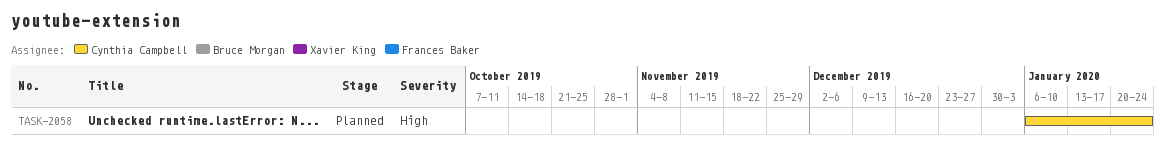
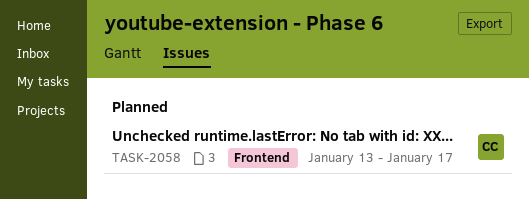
TASK-2058, start: Jan 6 -> Jan 13
TASK-2058, due: Jan 24 -> Jan 17

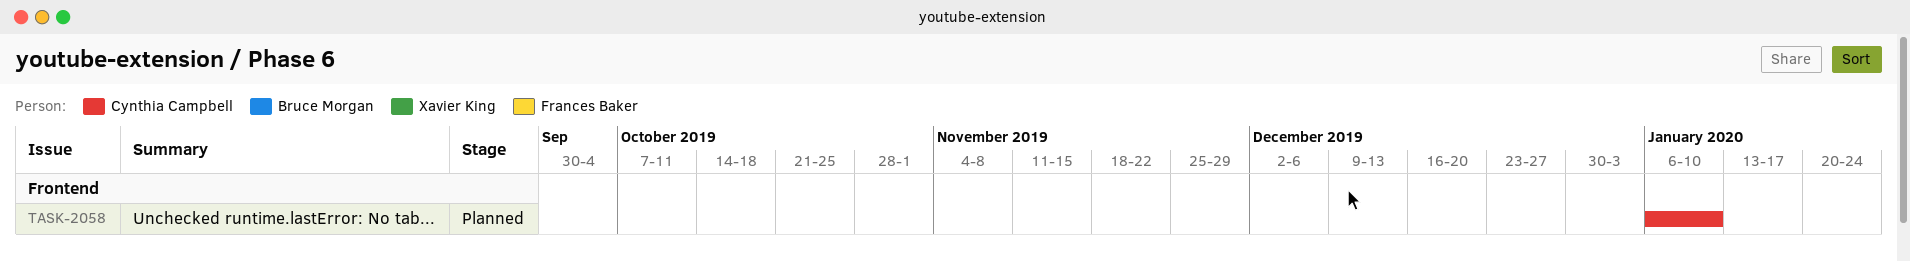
TASK-2058, start: Jan 13 -> Jan 6
TASK-2058, due: Jan 17 -> Jan 10

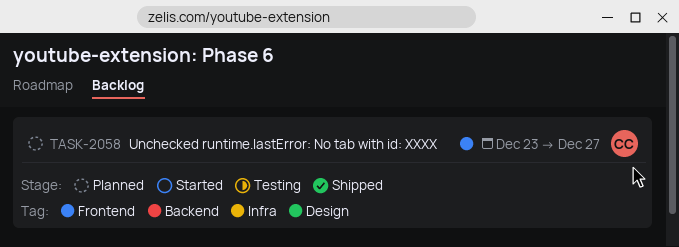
TASK-2058, start: Jan 6 -> Dec 23
TASK-2058, due: Jan 10 -> Dec 27

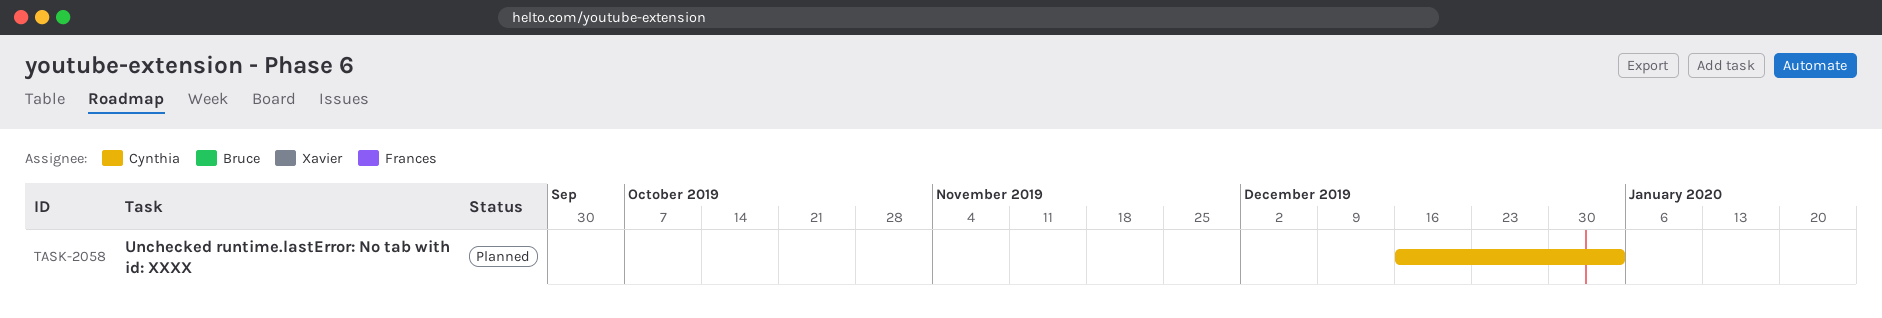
TASK-2058, start: Dec 23 -> Dec 16
TASK-2058, due: Dec 27 -> Jan 3

